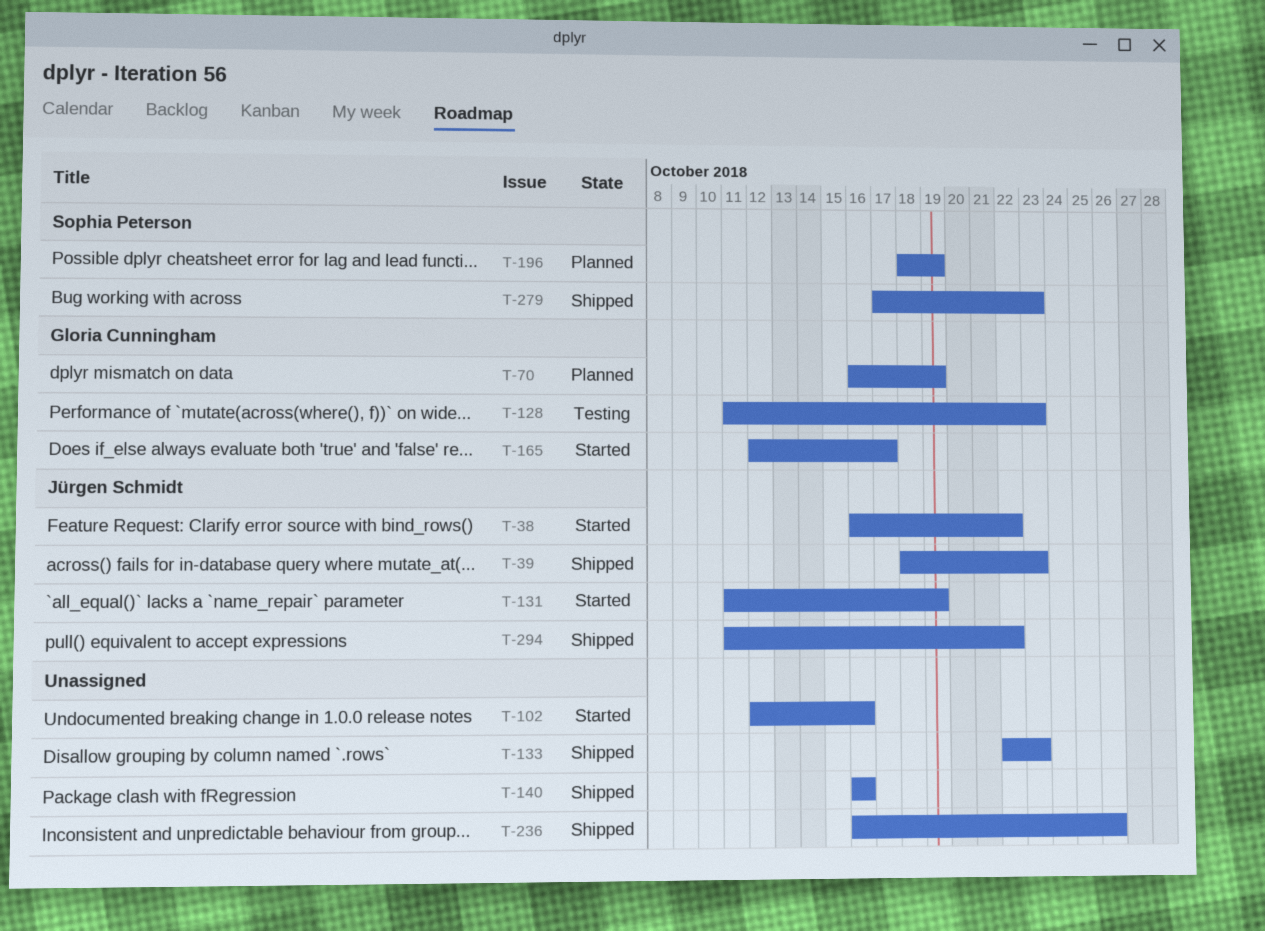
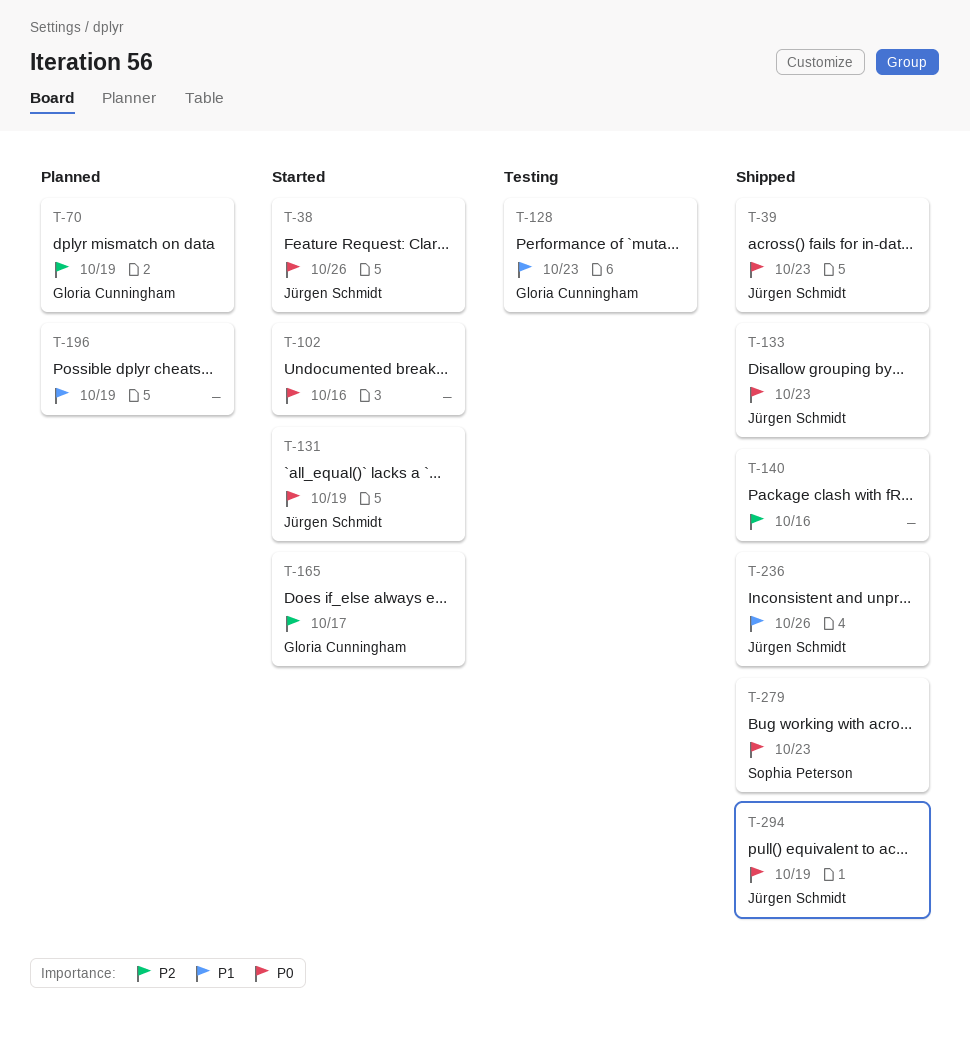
T-38, due: Oct 22 -> Oct 26
T-133, owner: none -> Jürgen Schmidt
T-196, owner: Sophia Peterson -> none
T-236, owner: none -> Jürgen Schmidt
T-294, due: Oct 22 -> Oct 19

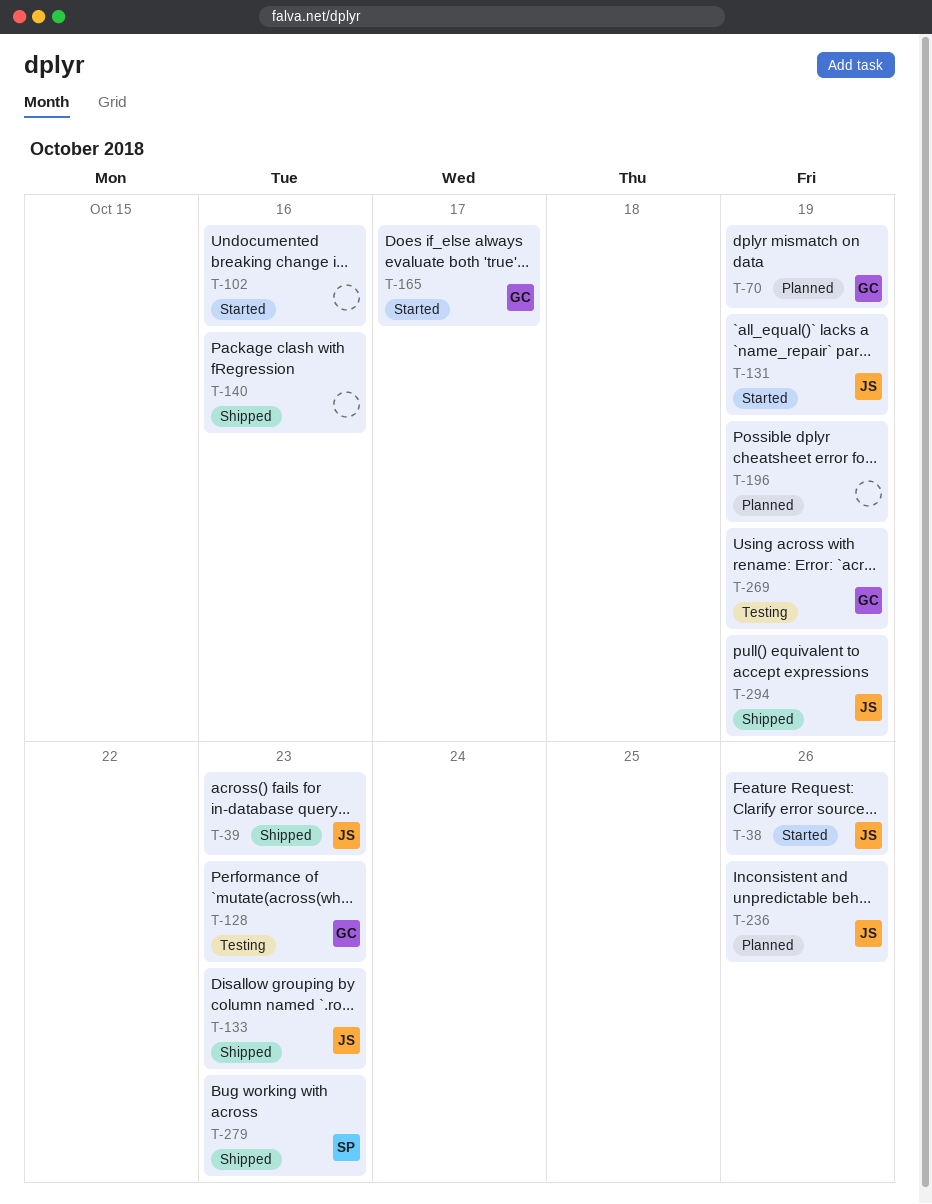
T-236, status: Shipped -> Planned
T-269: none -> present

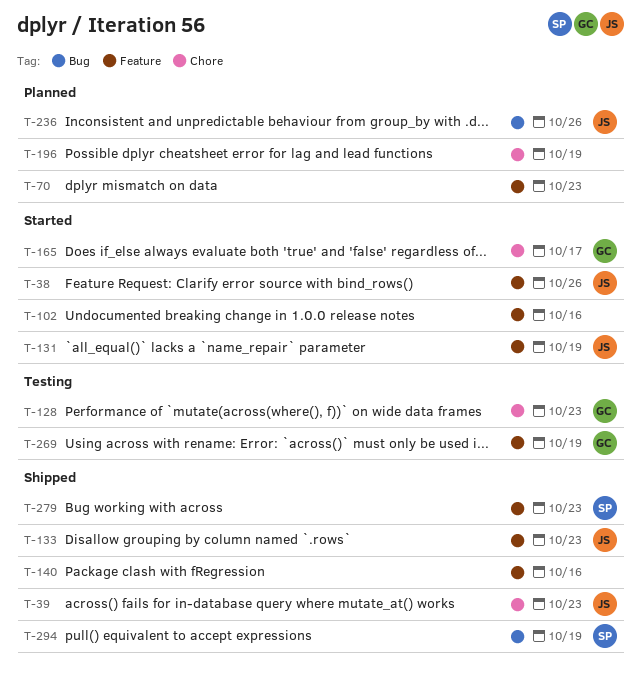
T-70, owner: GC -> none
T-70, due: Oct 19 -> Oct 23
T-294, owner: JS -> SP

